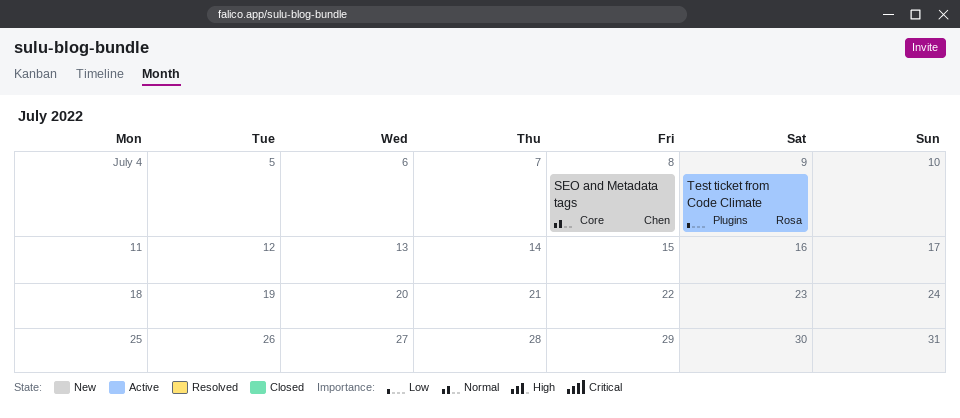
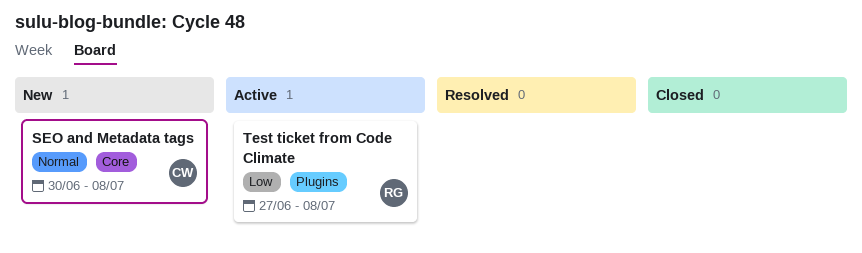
Test ticket from Code Climate, due: Jul 9 -> Jul 8

